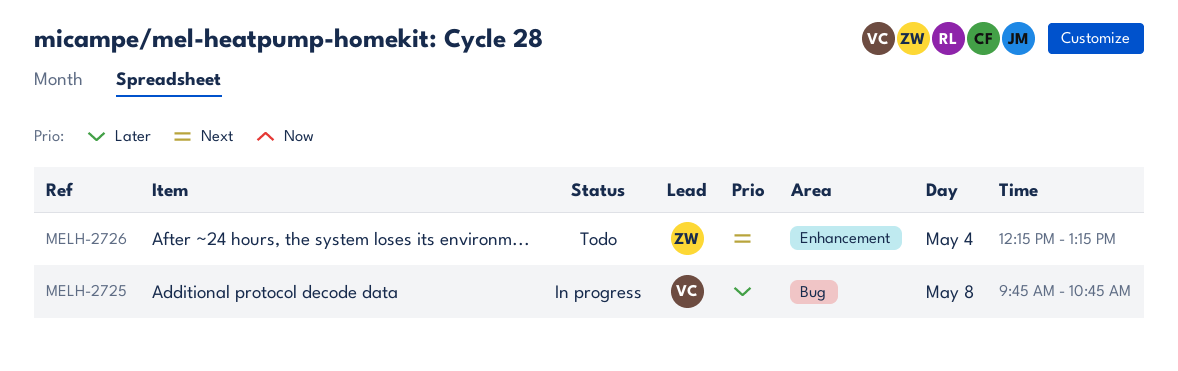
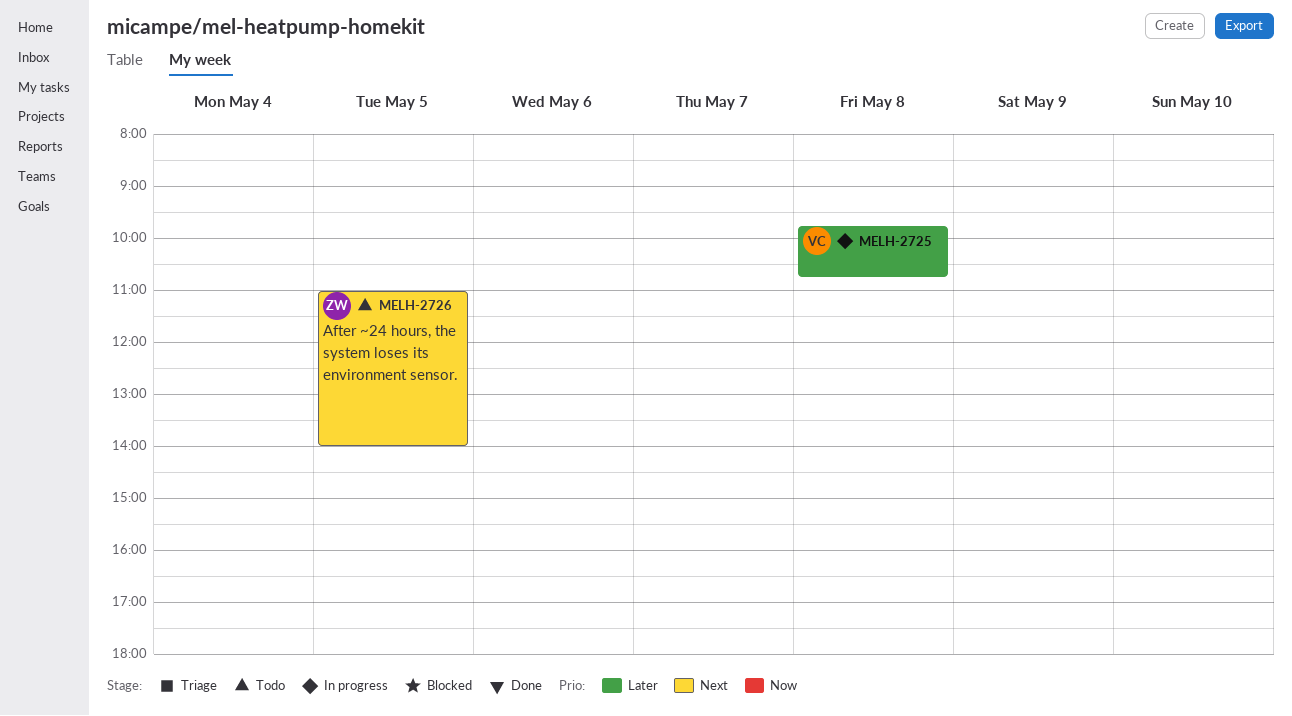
MELH-2726, day: May 4 -> May 5
MELH-2726, begins: 12:15 -> 11:00
MELH-2726, ends: 13:15 -> 14:00

